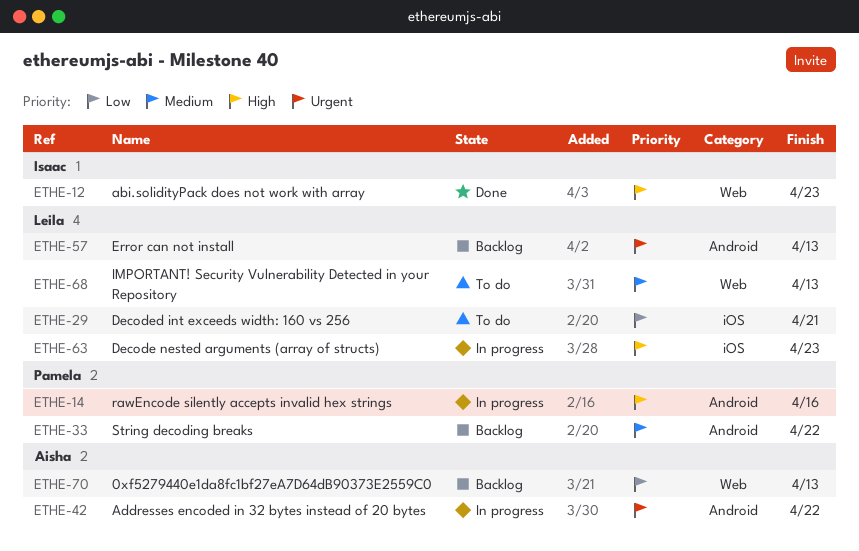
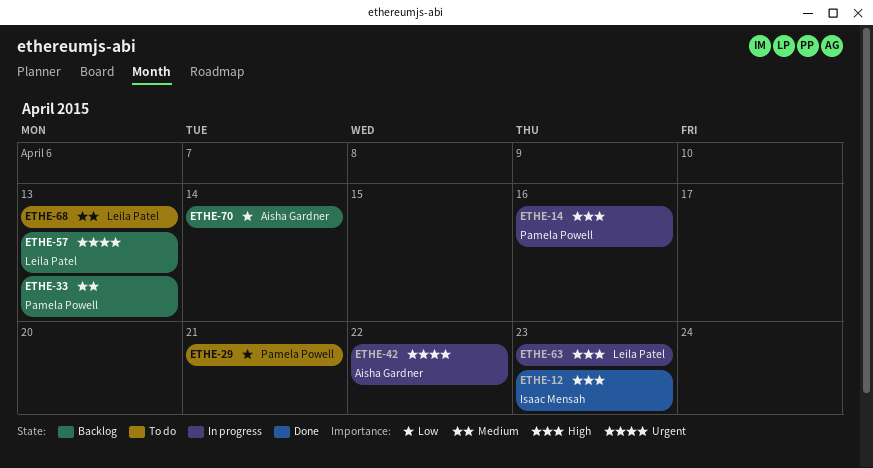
ETHE-29, owner: Leila Patel -> Pamela Powell
ETHE-33, due: Apr 22 -> Apr 13
ETHE-70, due: Apr 13 -> Apr 14

